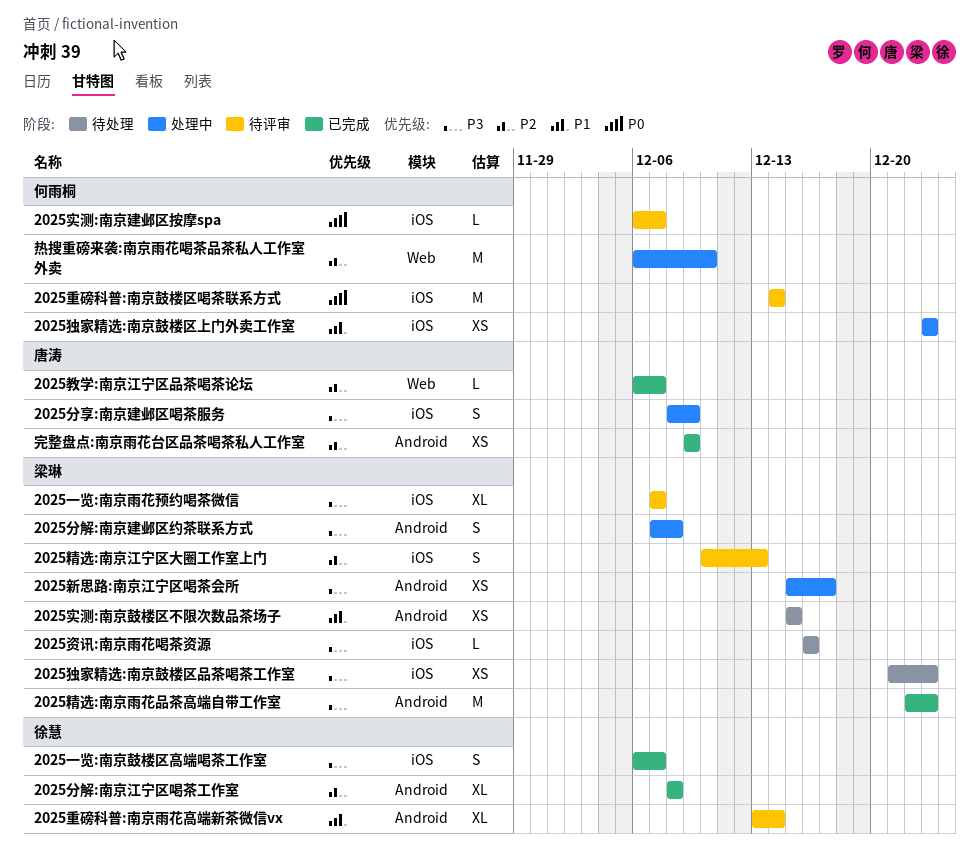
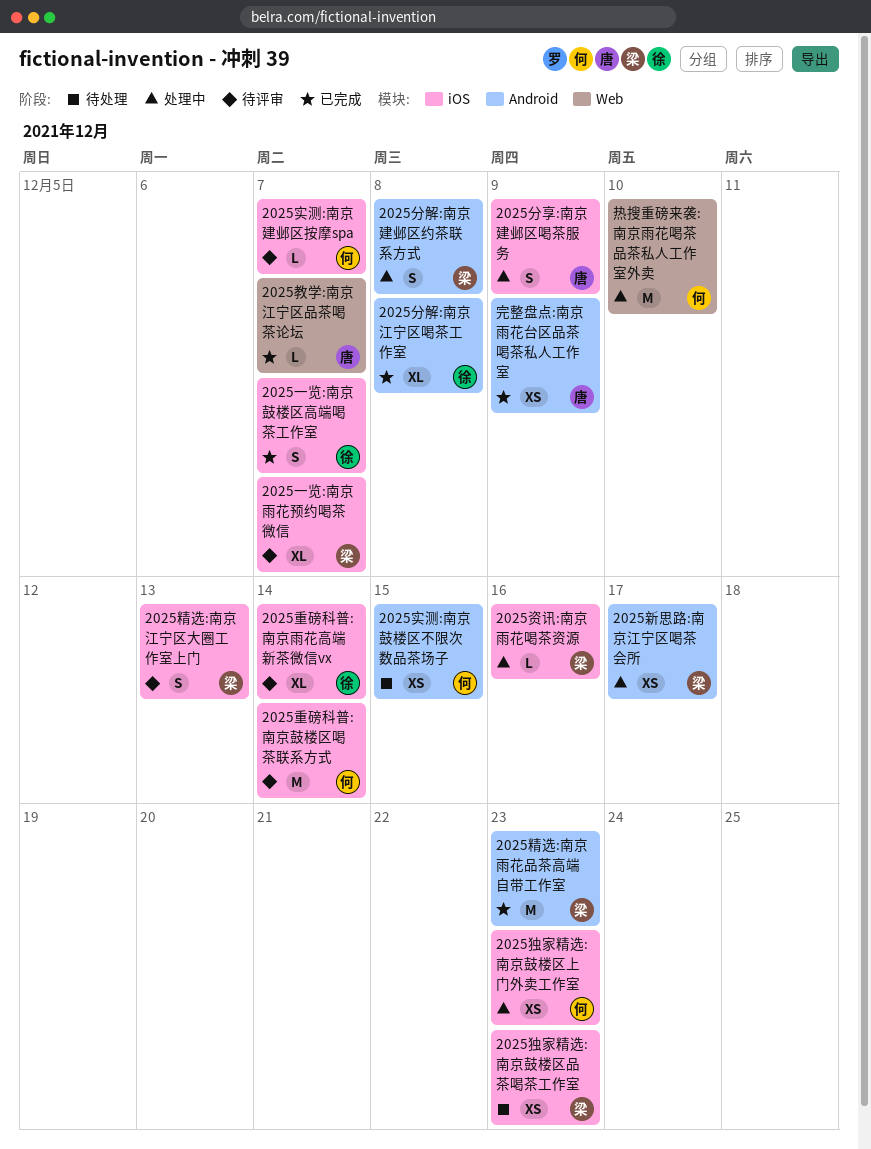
2025实测:南京鼓楼区不限次数品茶场子, owner: 梁琳 -> 何雨桐
2025资讯:南京雨花喝茶资源, status: 待处理 -> 处理中
2025重磅科普:南京雨花高端新茶微信vx, label: Android -> iOS

